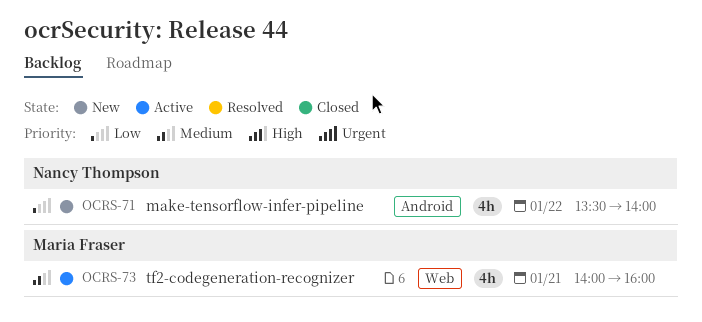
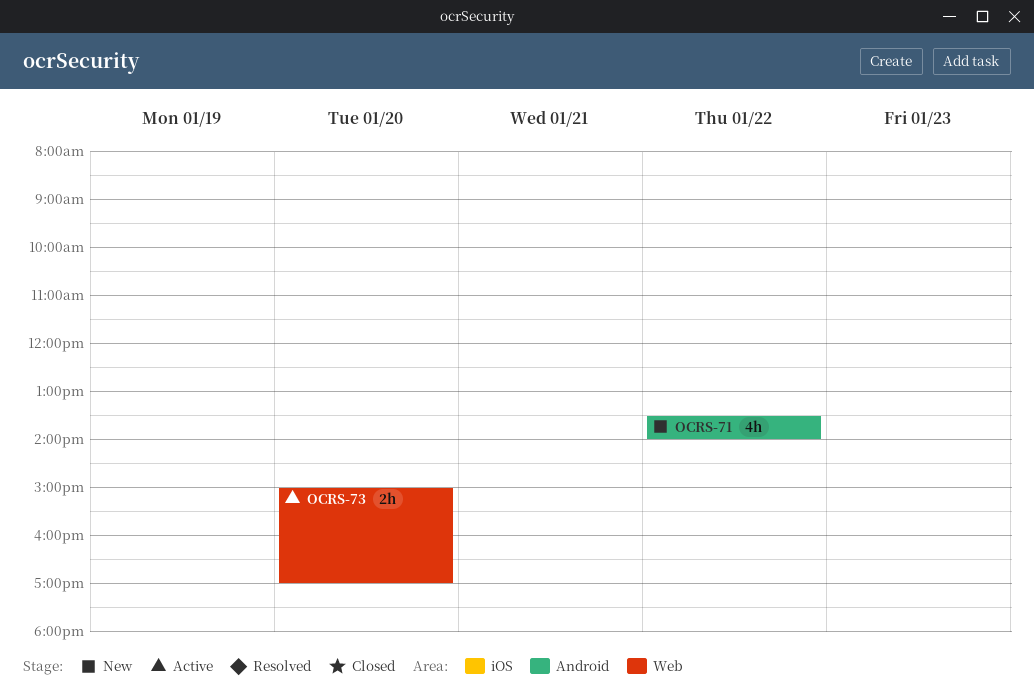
OCRS-73, estimate: 4h -> 2h
OCRS-73, day: Jan 21 -> Jan 20
OCRS-73, begins: 14:00 -> 15:00
OCRS-73, ends: 16:00 -> 17:00

